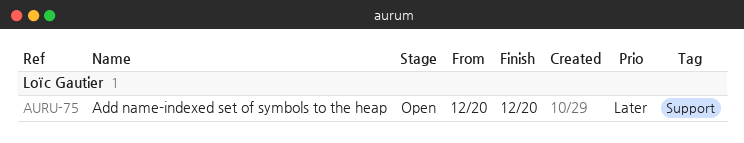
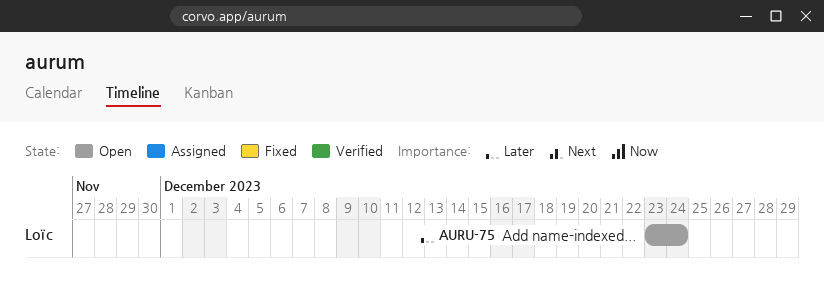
AURU-75, start: Dec 20 -> Dec 23
AURU-75, due: Dec 20 -> Dec 24

